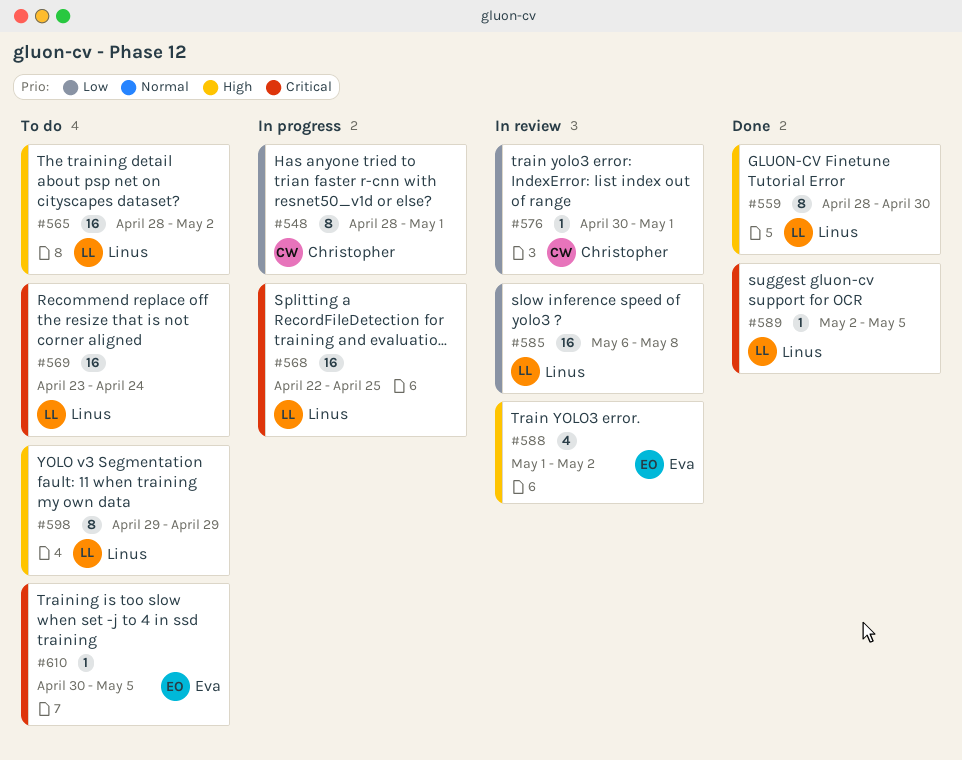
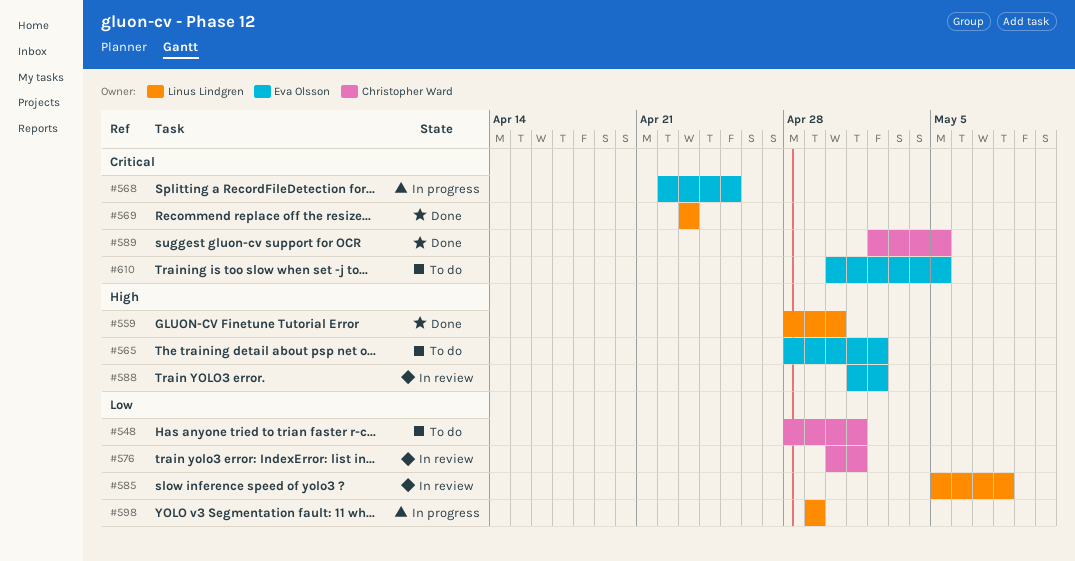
#548, status: In progress -> To do
#565, owner: Linus Lindgren -> Eva Olsson
#568, owner: Linus Lindgren -> Eva Olsson
#569, status: To do -> Done
#569, due: Apr 24 -> Apr 23
#585, start: May 6 -> May 5
#589, owner: Linus Lindgren -> Christopher Ward
#598, status: To do -> In progress
#598, priority: High -> Low

